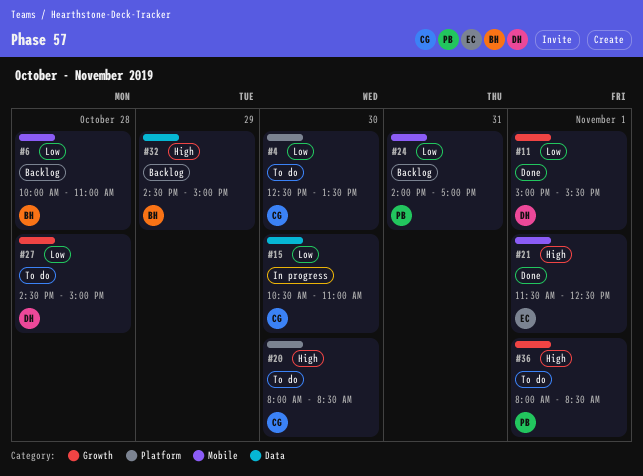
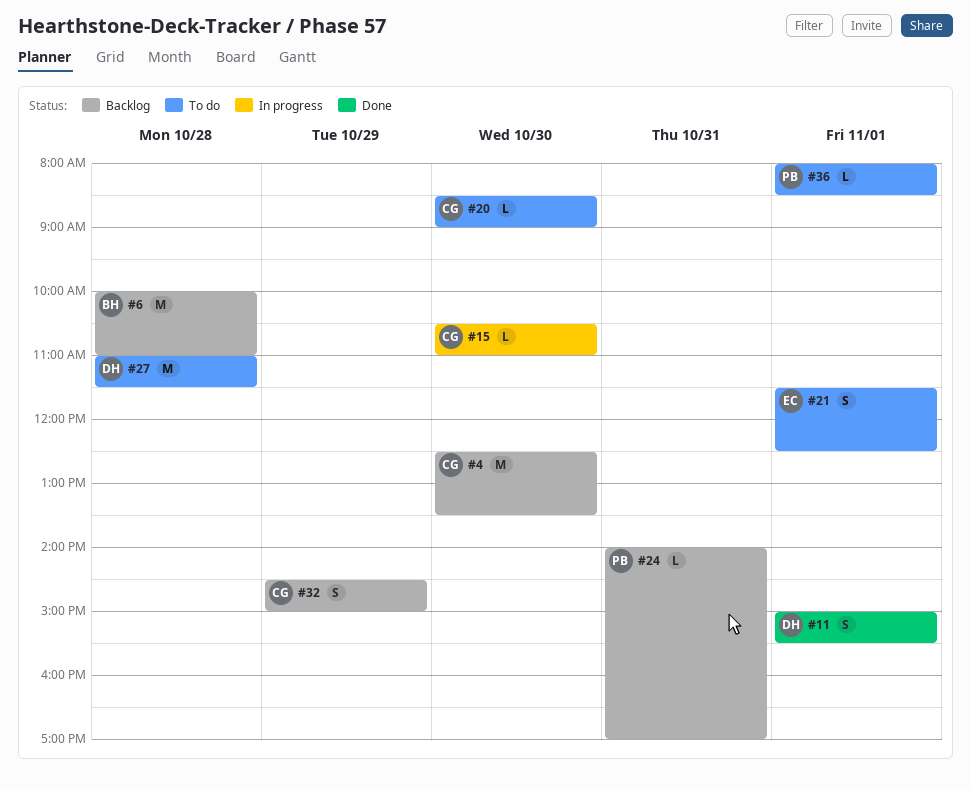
#4, status: To do -> Backlog
#20, begins: 08:00 -> 08:30
#20, ends: 08:30 -> 09:00
#21, status: Done -> To do
#27, begins: 14:30 -> 11:00
#27, ends: 15:00 -> 11:30
#32, owner: BH -> CG

